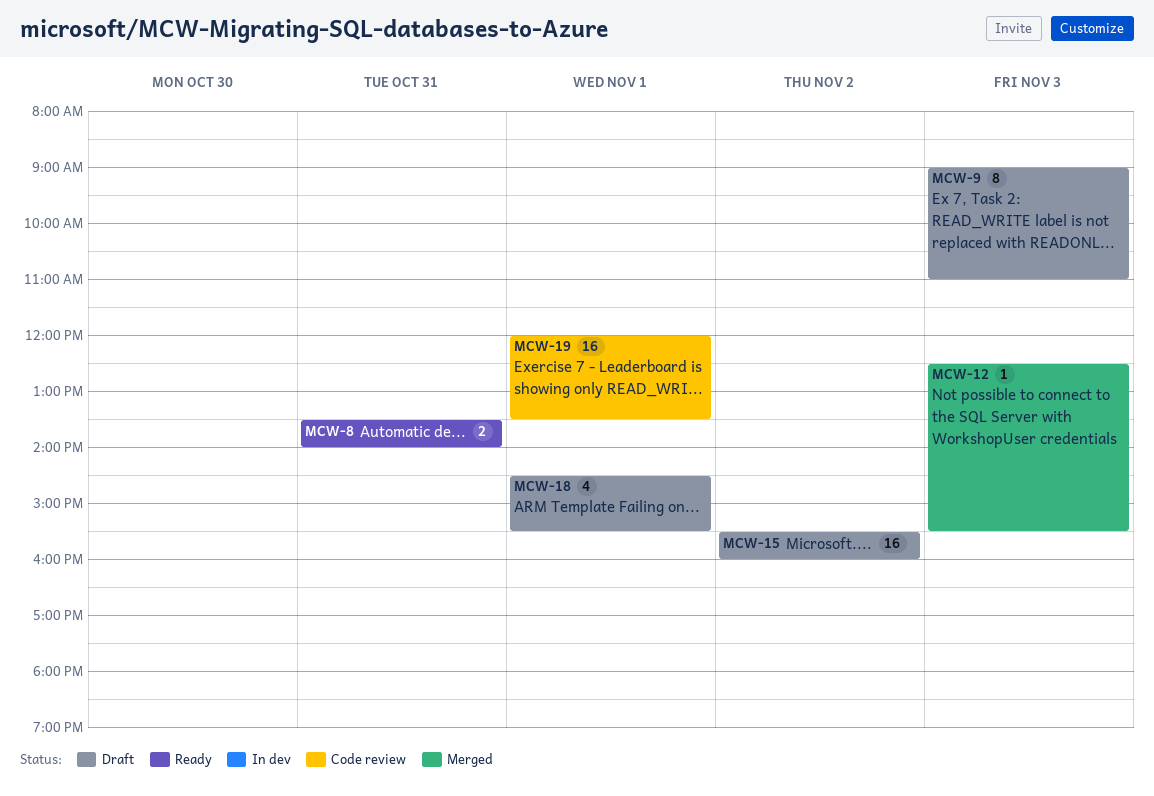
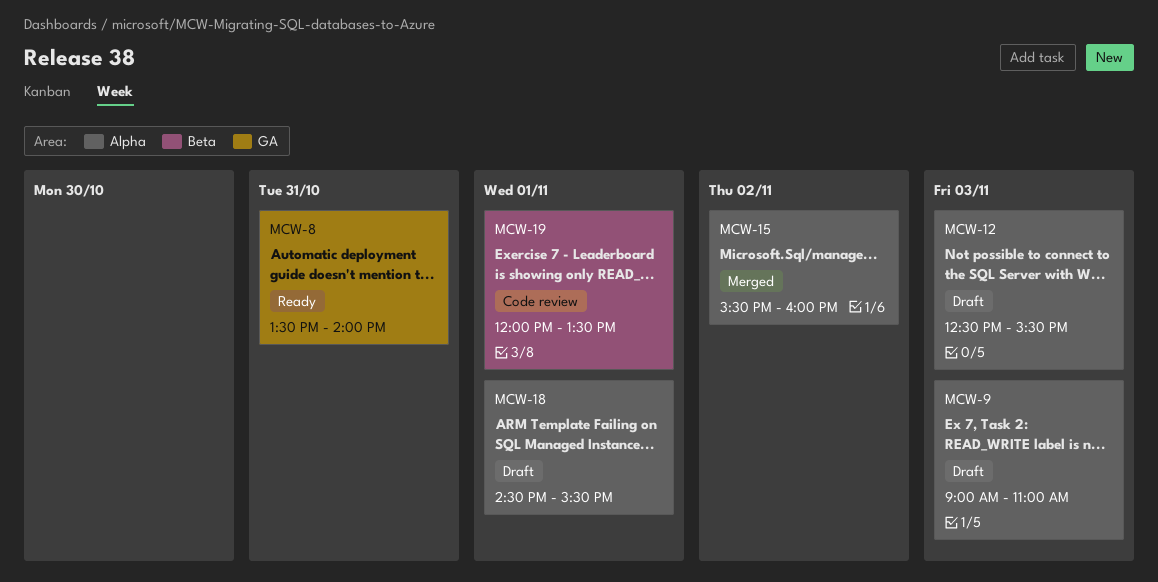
MCW-12, status: Merged -> Draft
MCW-15, status: Draft -> Merged

